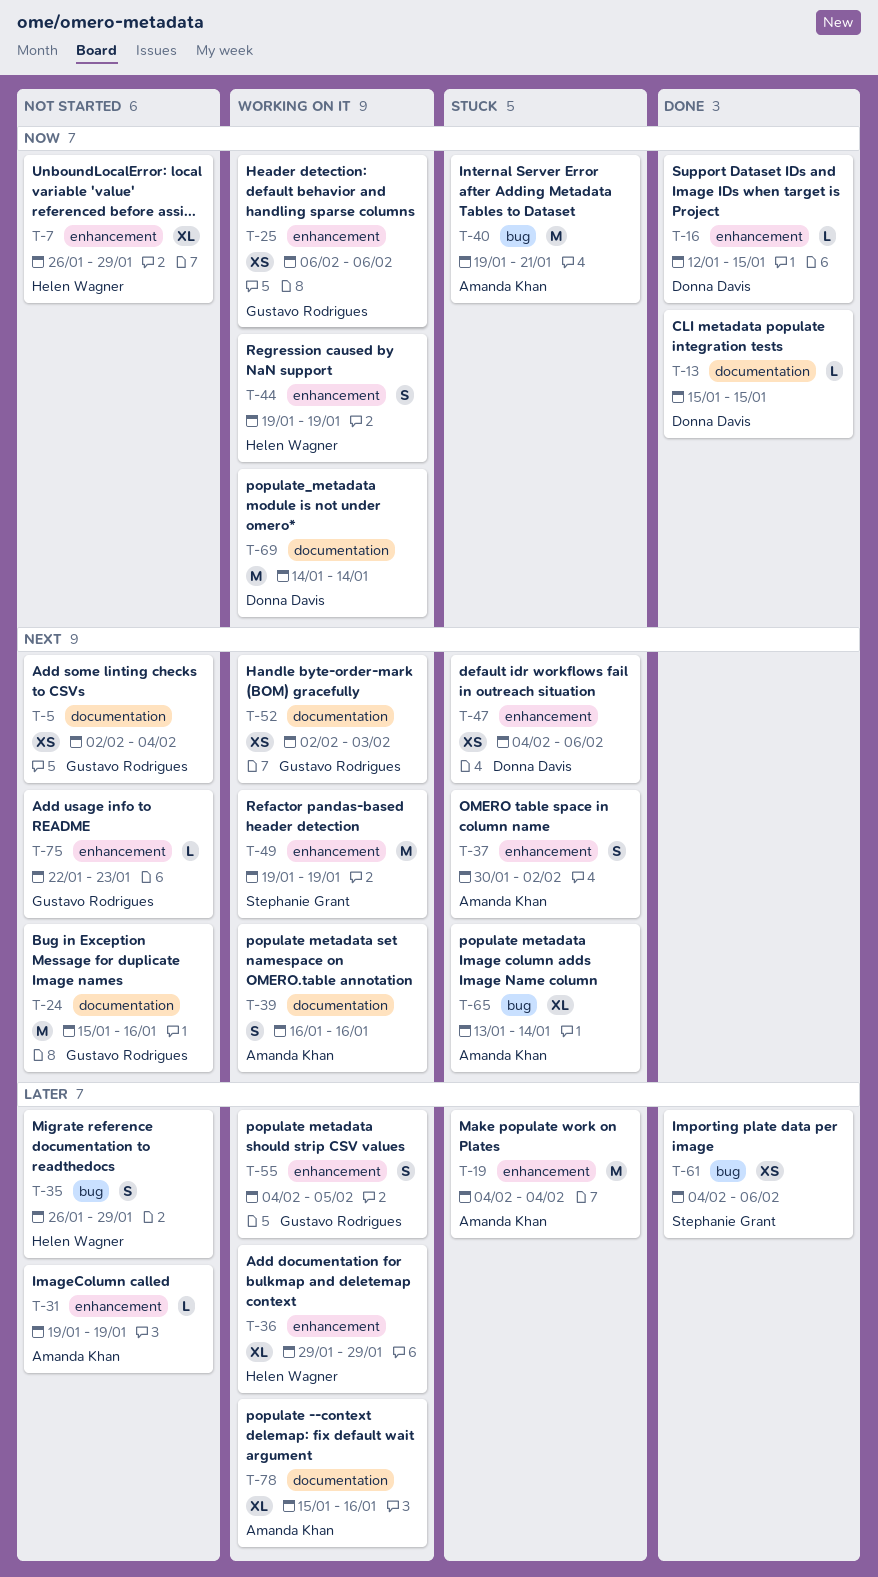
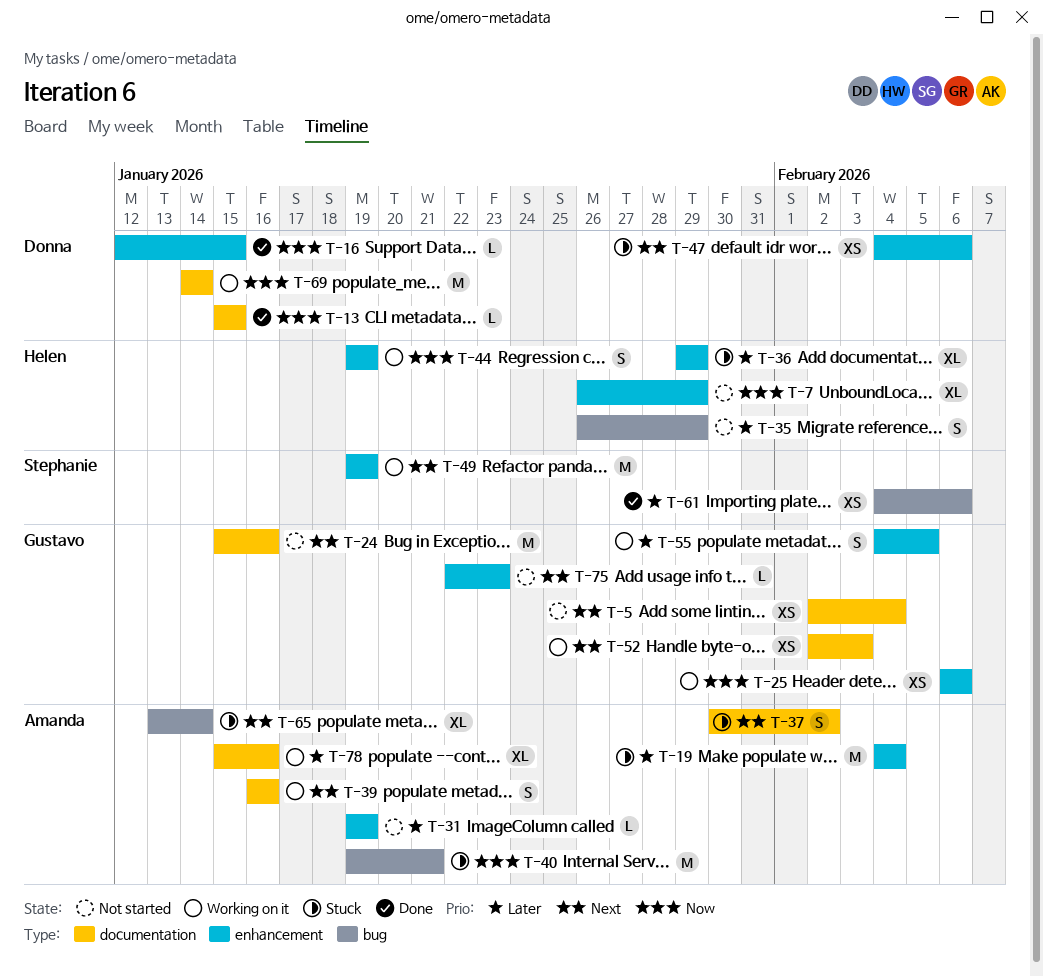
T-36, status: Working on it -> Stuck
T-37, label: enhancement -> documentation

